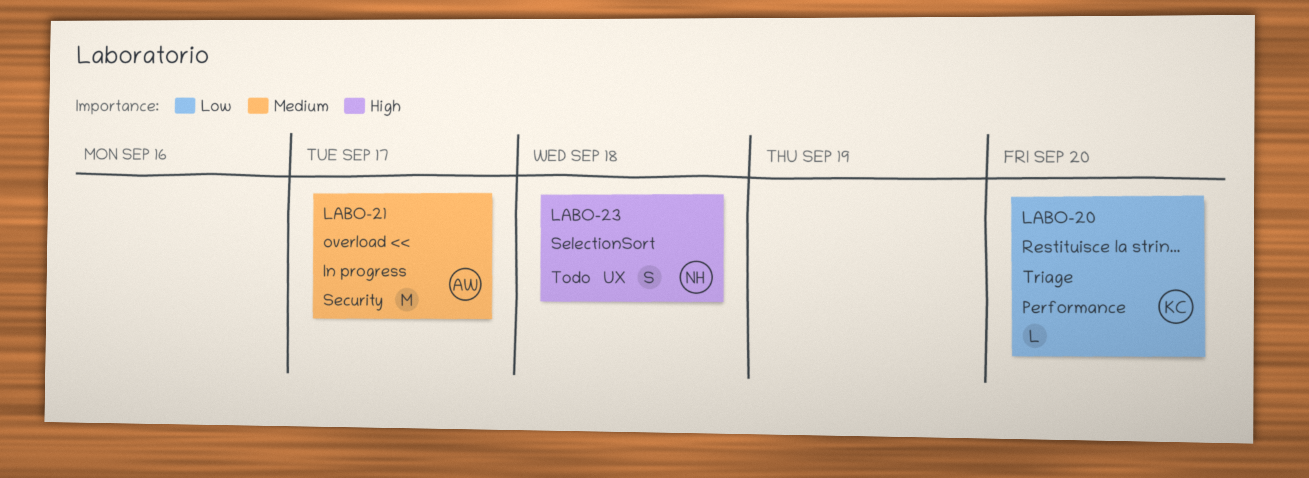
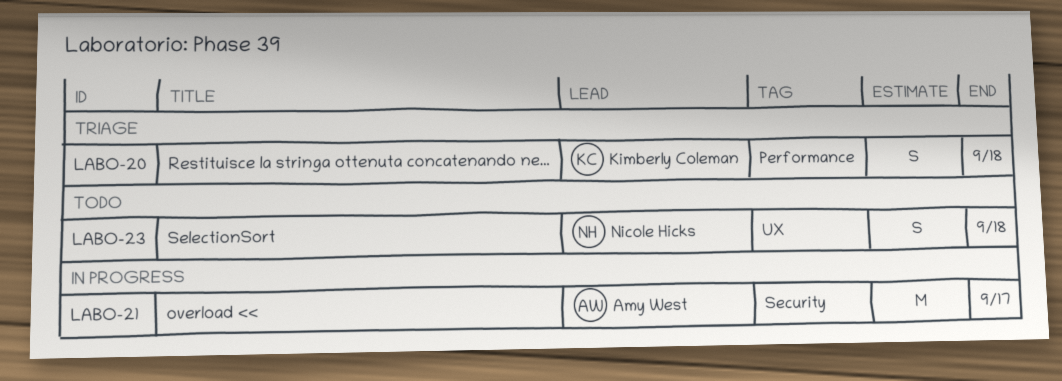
LABO-20, estimate: L -> S
LABO-20, due: Sep 20 -> Sep 18

